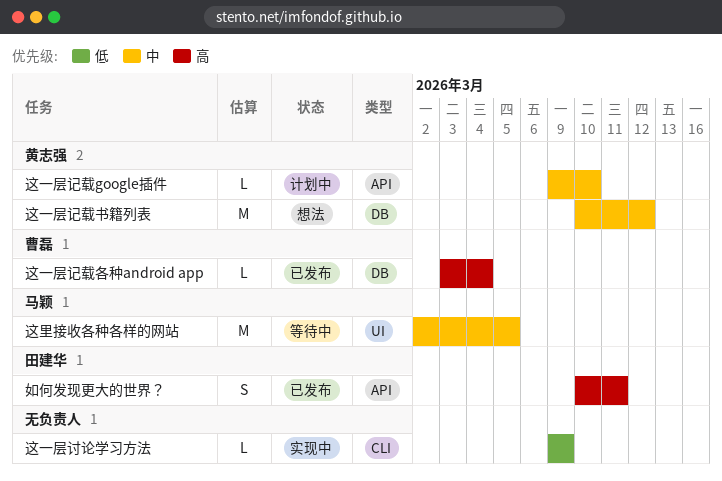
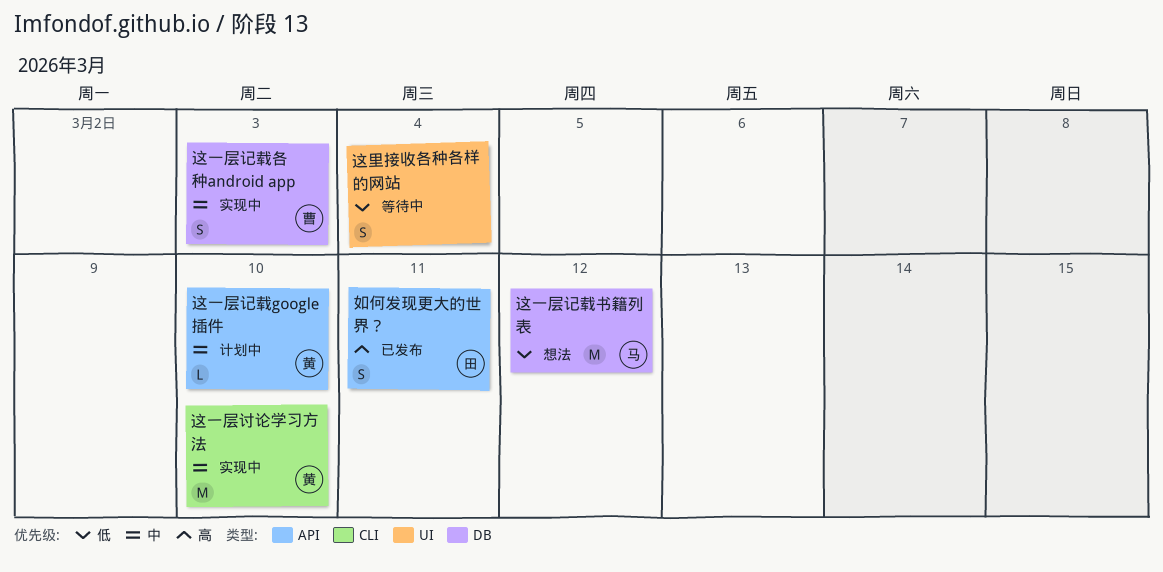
这一层讨论学习方法, owner: none -> 黄志强
这一层讨论学习方法, priority: 低 -> 中
这一层讨论学习方法, estimate: L -> M
这一层讨论学习方法, due: Mar 9 -> Mar 10
这一层记载书籍列表, owner: 黄志强 -> 马颖
这一层记载书籍列表, priority: 中 -> 低
这一层记载各种android app, status: 已发布 -> 实现中
这一层记载各种android app, priority: 高 -> 中
这一层记载各种android app, estimate: L -> S
这一层记载各种android app, due: Mar 4 -> Mar 3
这里接收各种各样的网站, owner: 马颖 -> none
这里接收各种各样的网站, priority: 中 -> 低
这里接收各种各样的网站, estimate: M -> S
这里接收各种各样的网站, due: Mar 5 -> Mar 4

